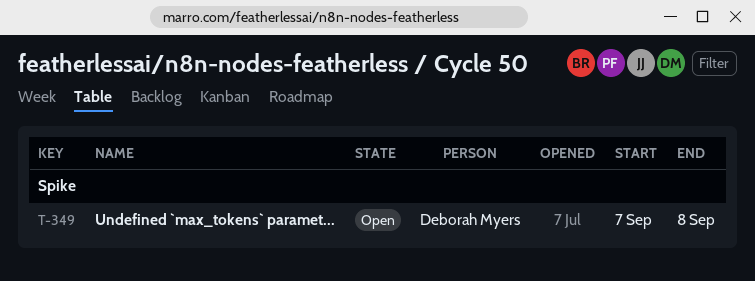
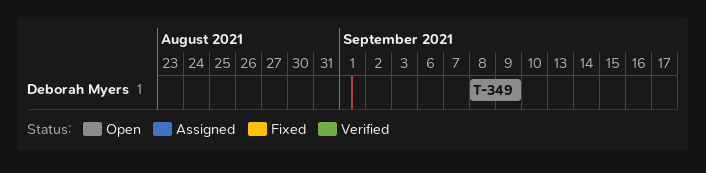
T-349, start: Sep 7 -> Sep 8
T-349, due: Sep 8 -> Sep 9

